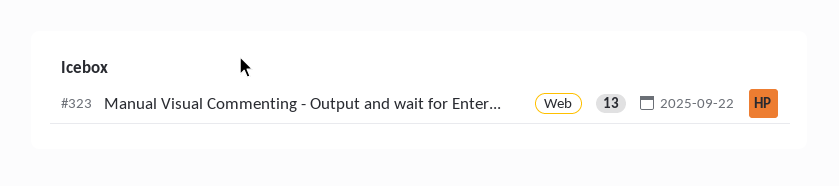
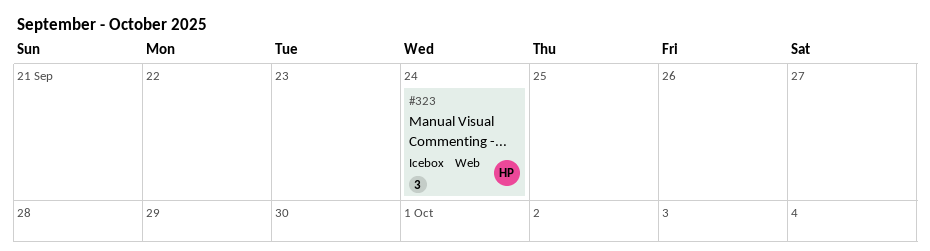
#323, estimate: 13 -> 3
#323, due: Sep 22 -> Sep 24

